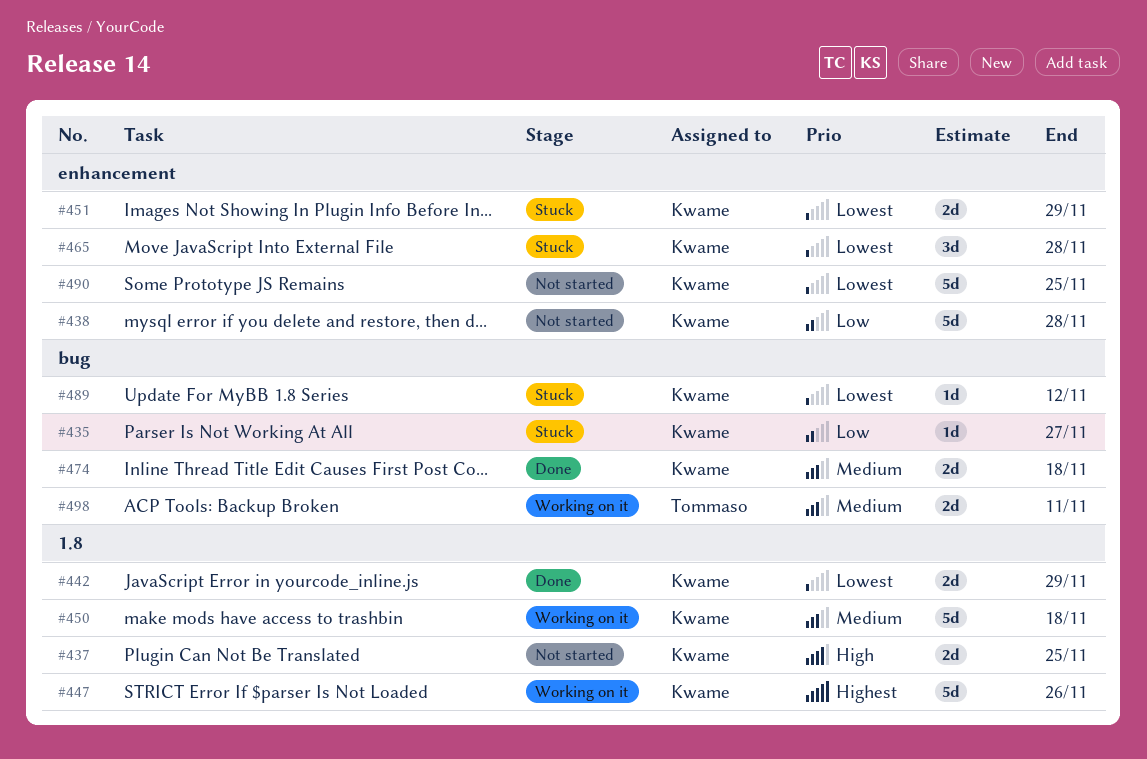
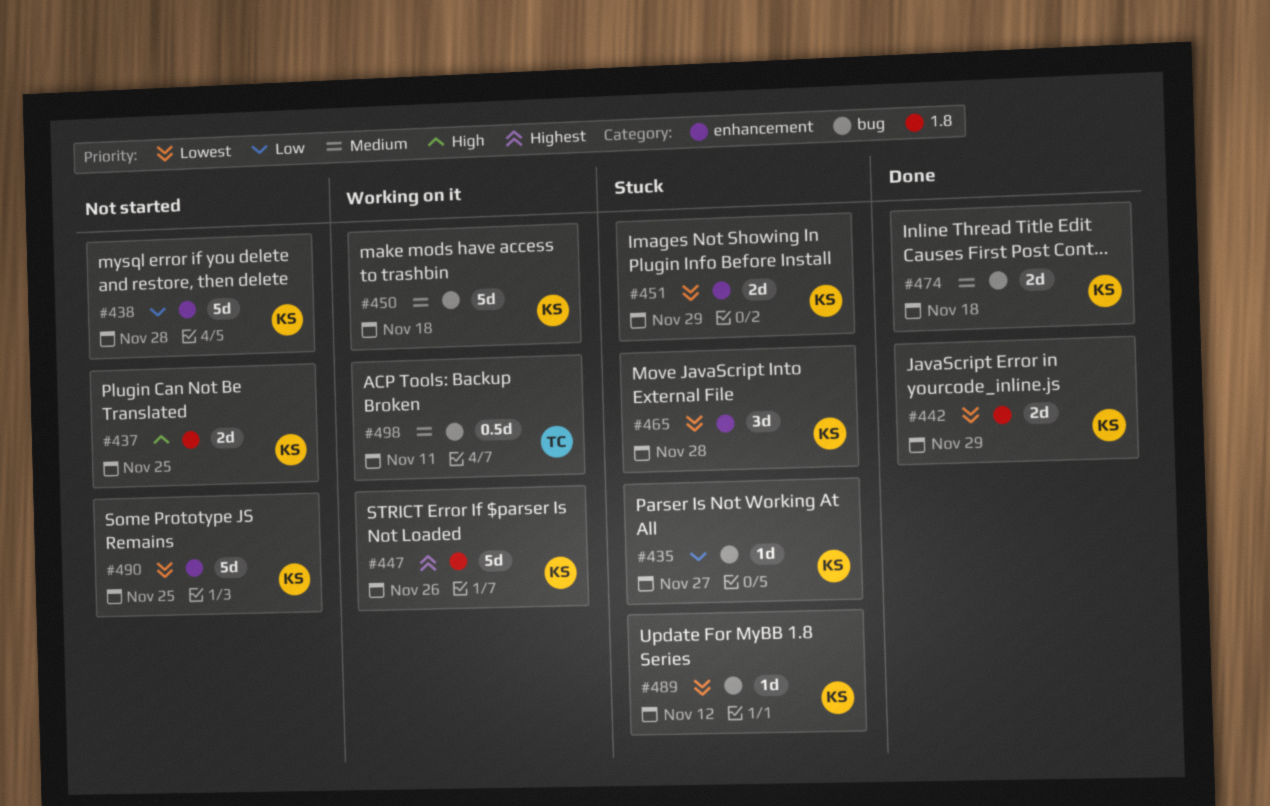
#450, label: 1.8 -> bug
#498, estimate: 2d -> 0.5d

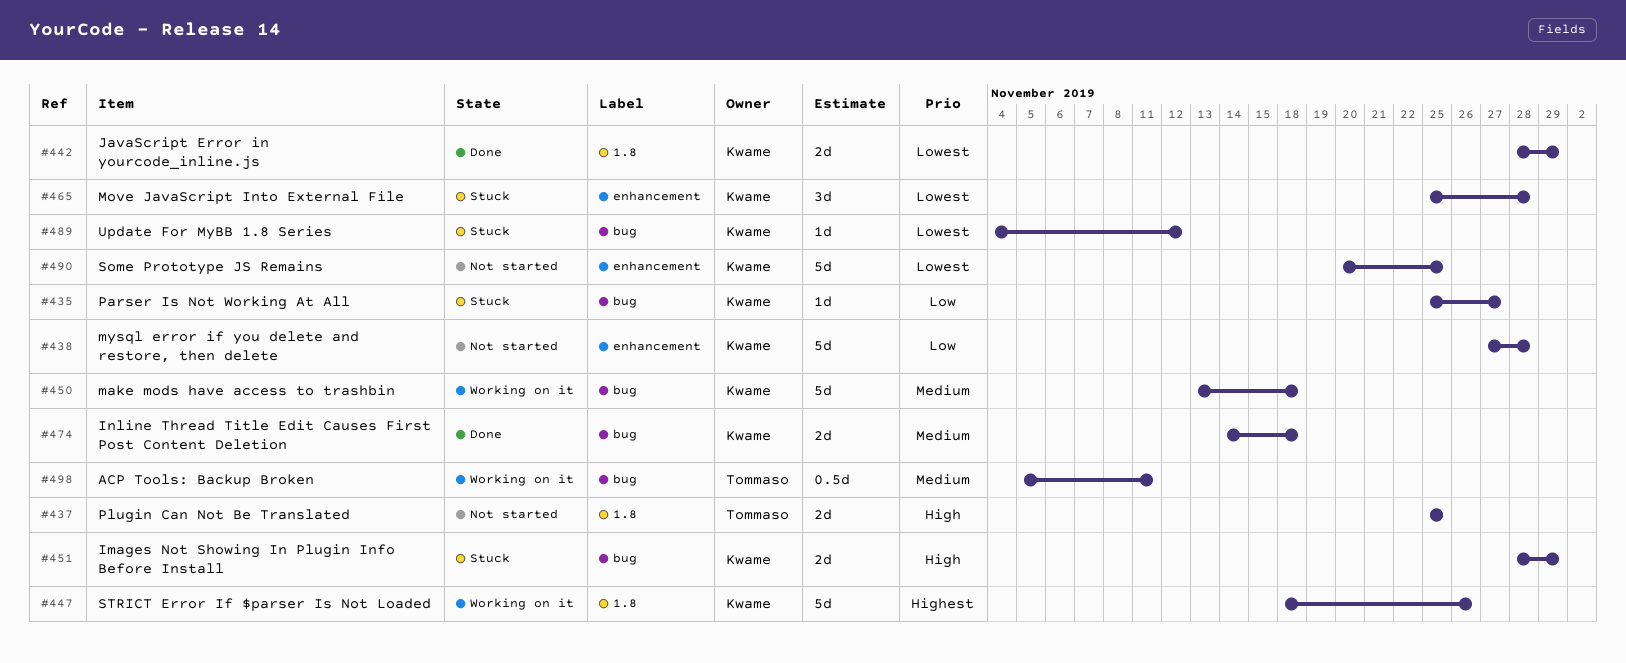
#437, owner: Kwame -> Tommaso
#451, priority: Lowest -> High
#451, label: enhancement -> bug

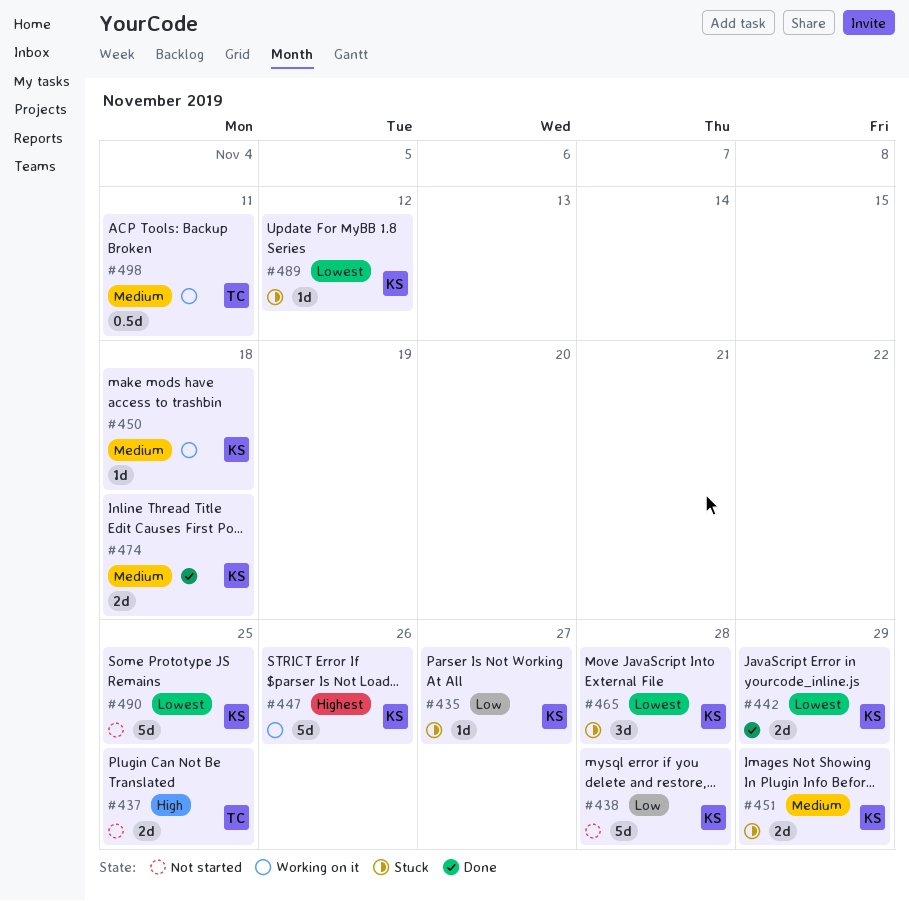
#450, estimate: 5d -> 1d
#451, priority: High -> Medium

